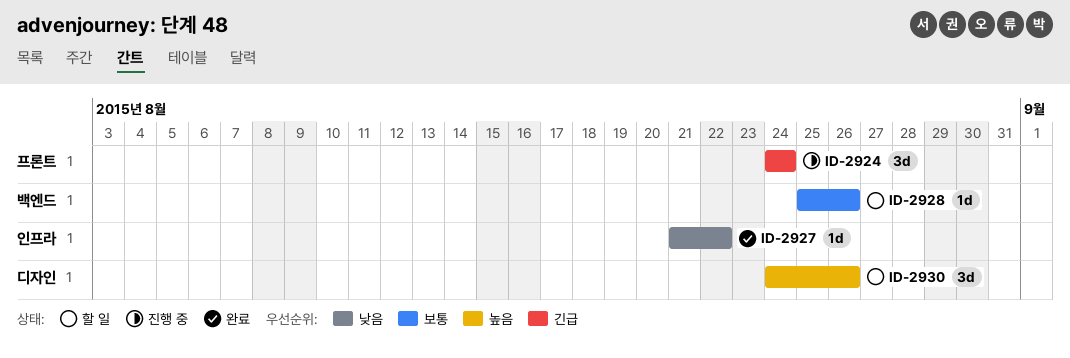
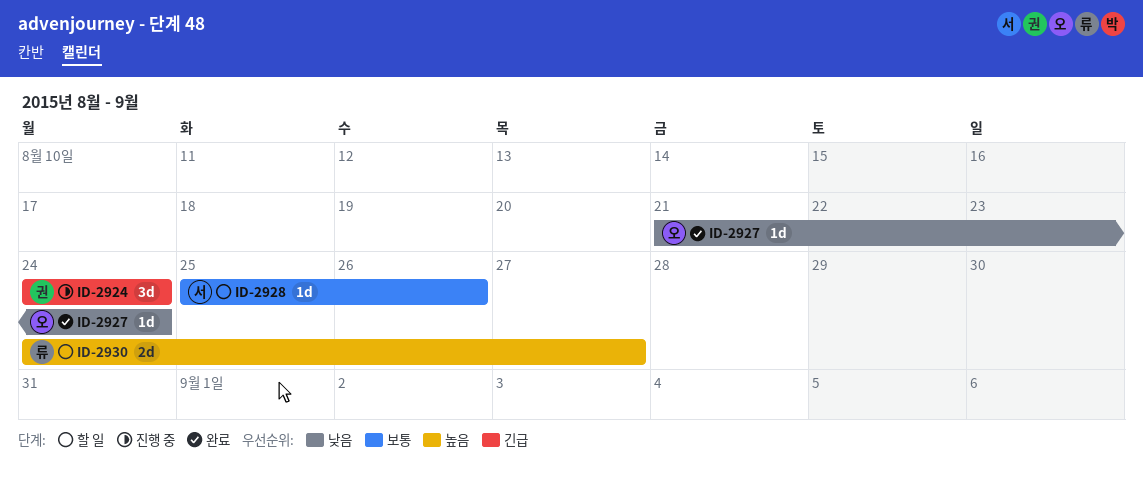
ID-2927, due: Aug 22 -> Aug 24
ID-2930, estimate: 3d -> 2d
ID-2930, due: Aug 26 -> Aug 27

